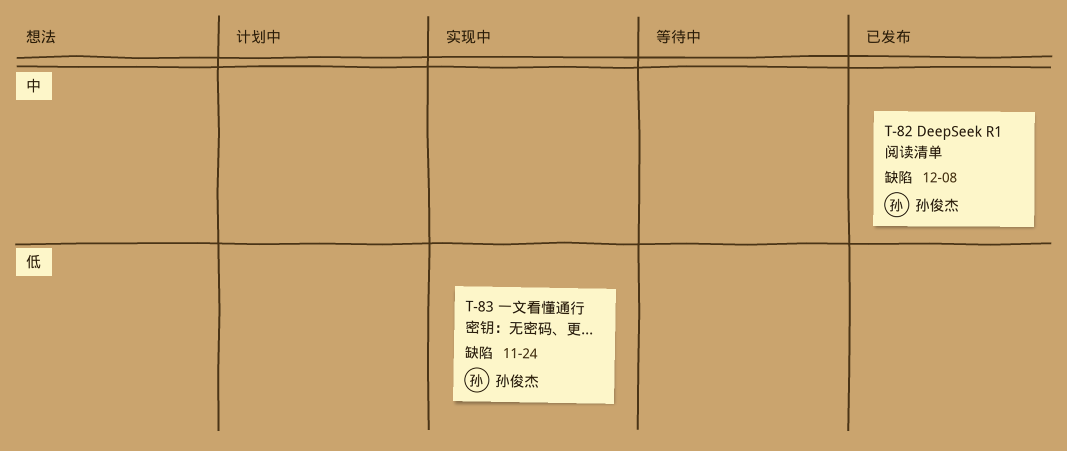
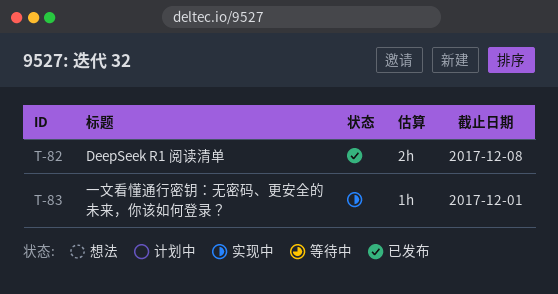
T-83, due: Nov 24 -> Dec 1

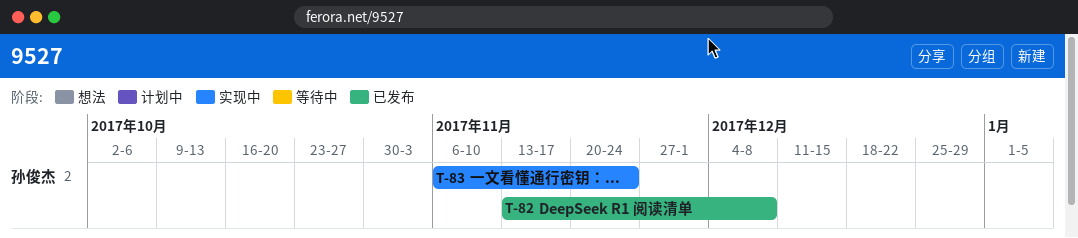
T-83, due: Dec 1 -> Nov 24

